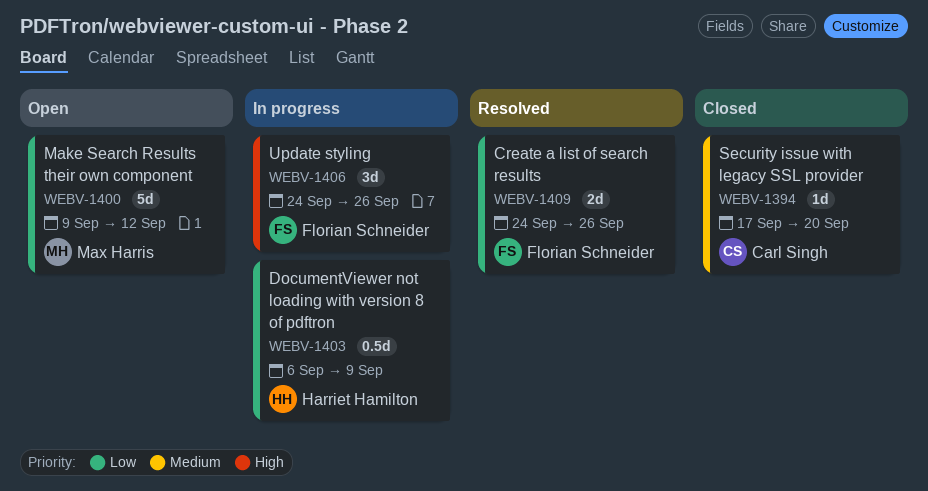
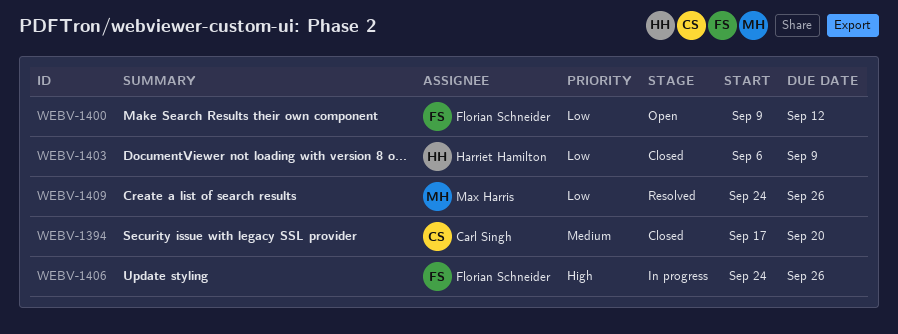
WEBV-1400, owner: Max Harris -> Florian Schneider
WEBV-1403, status: In progress -> Closed
WEBV-1409, owner: Florian Schneider -> Max Harris

